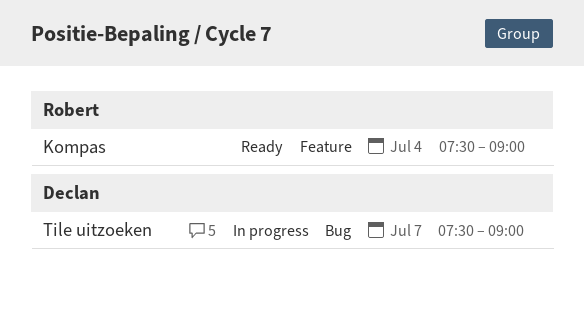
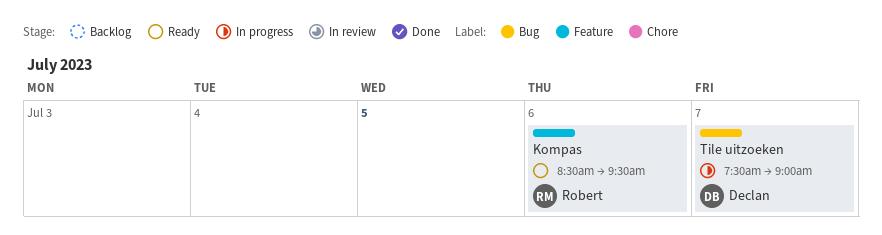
Kompas, day: Jul 4 -> Jul 6
Kompas, begins: 07:30 -> 08:30
Kompas, ends: 09:00 -> 09:30

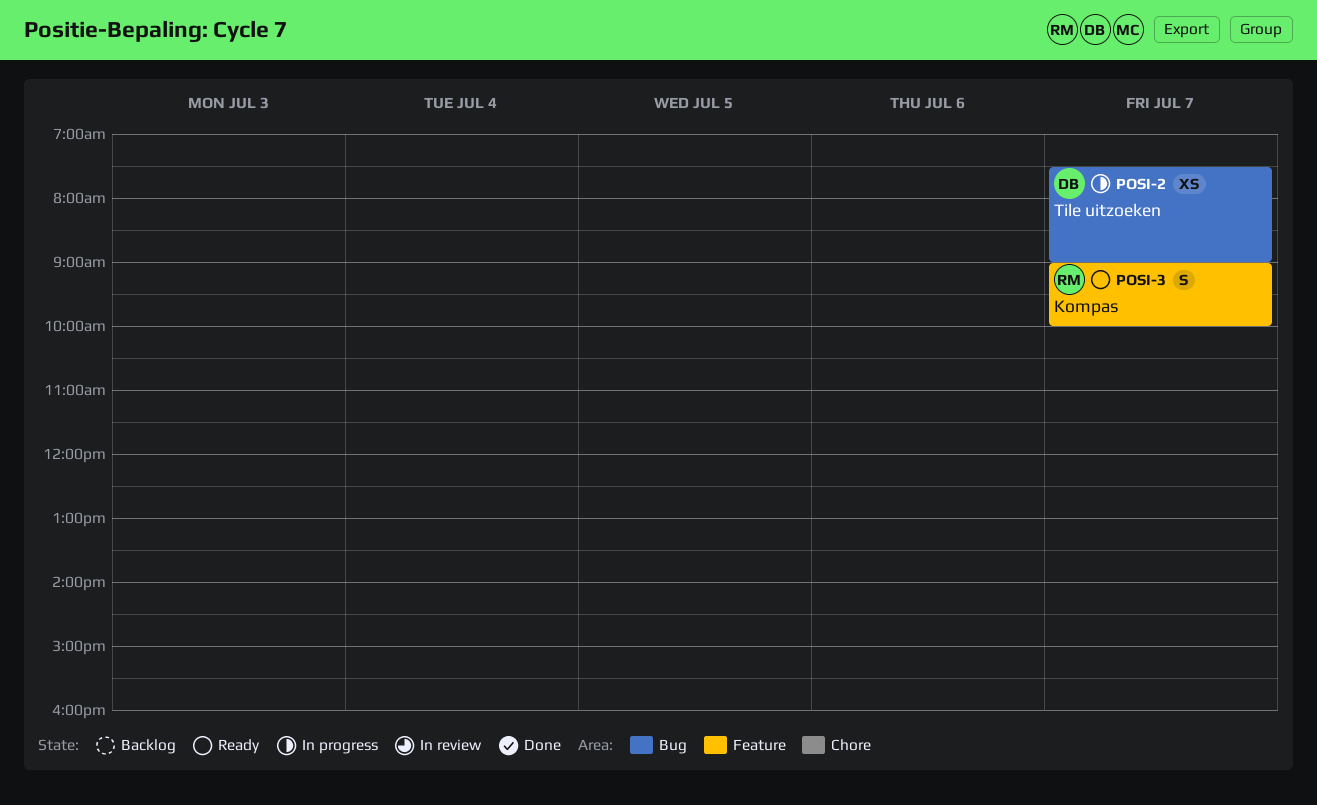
Kompas, day: Jul 6 -> Jul 7
Kompas, begins: 08:30 -> 09:00
Kompas, ends: 09:30 -> 10:00

